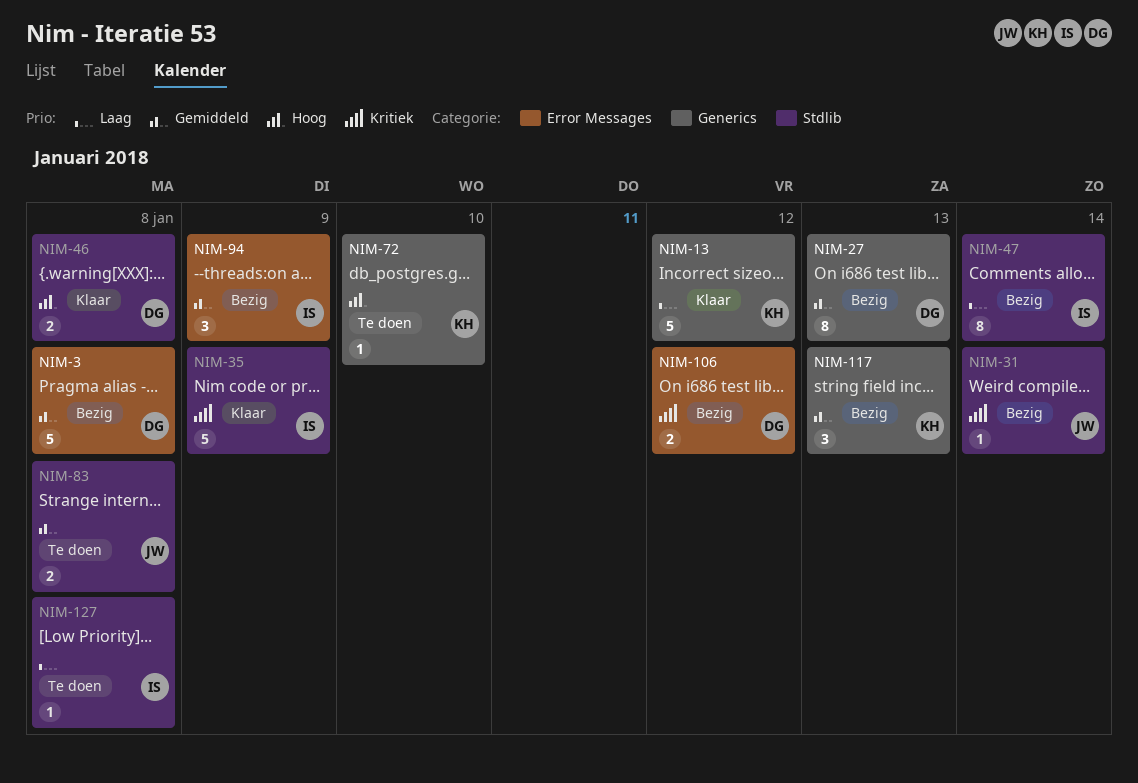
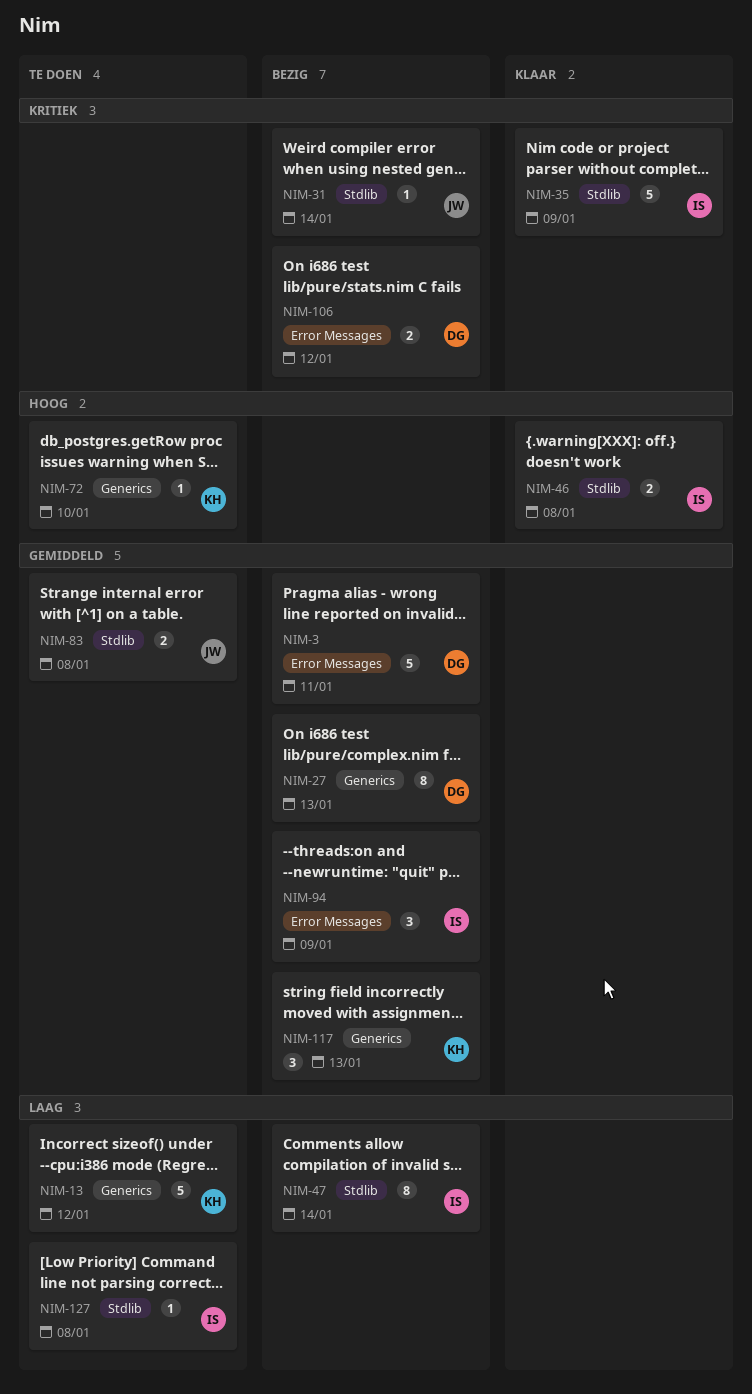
NIM-3, due: Jan 8 -> Jan 11
NIM-13, status: Klaar -> Te doen
NIM-46, owner: DG -> IS

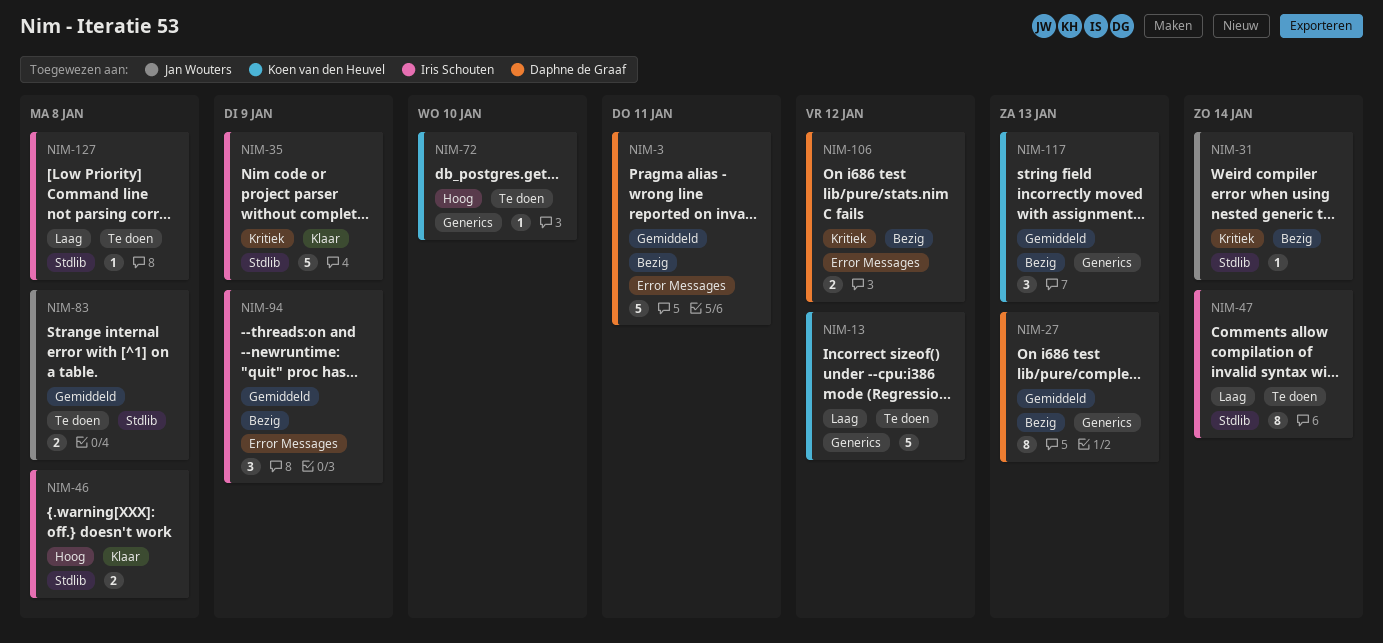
NIM-47, status: Bezig -> Te doen

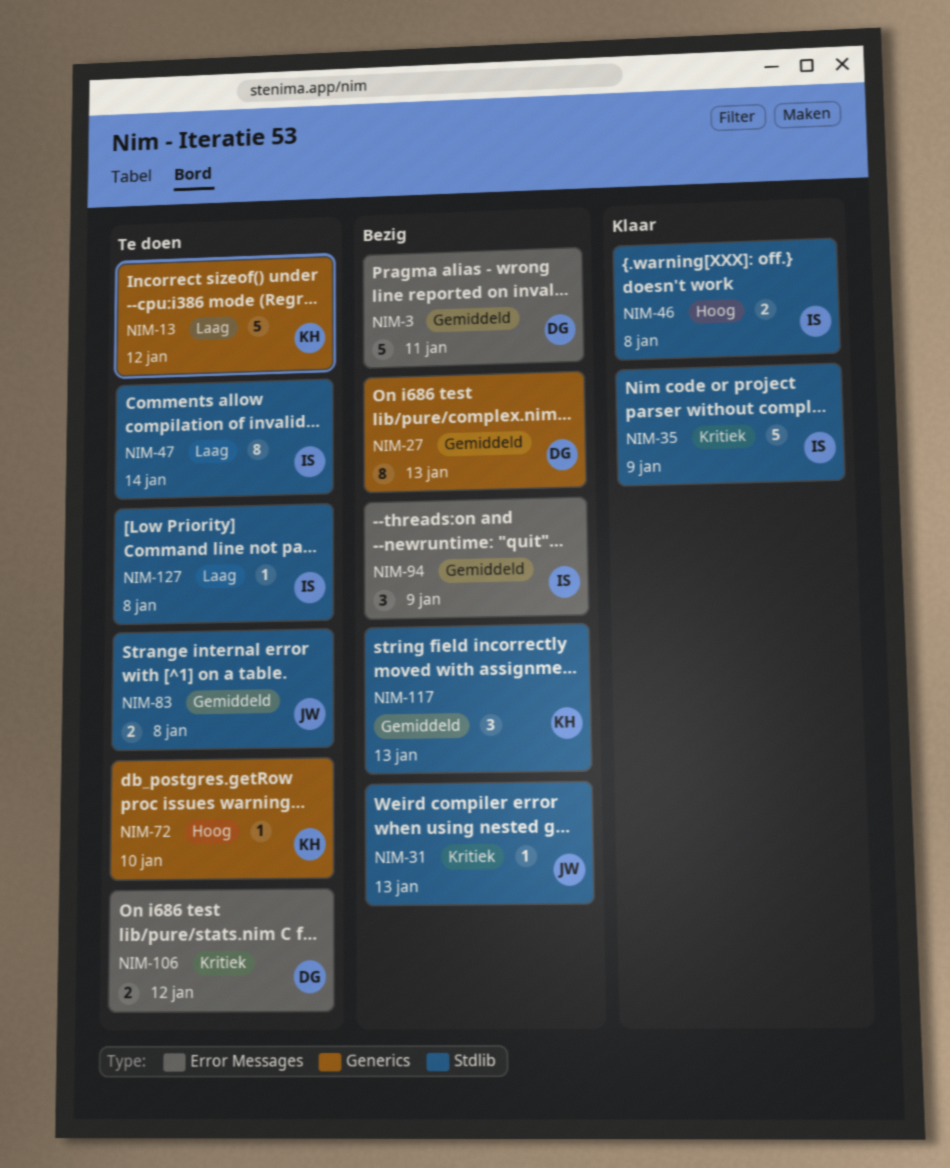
NIM-31, due: Jan 14 -> Jan 13
NIM-106, status: Bezig -> Te doen
NIM-117, label: Generics -> Stdlib

